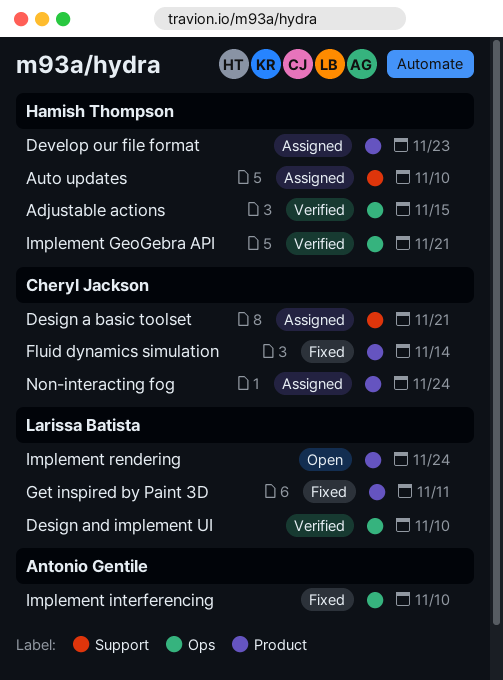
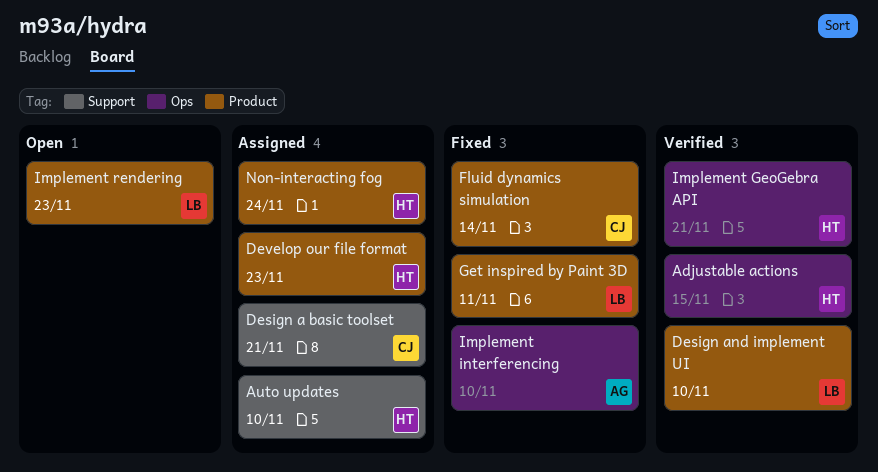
Design and implement UI, label: Ops -> Product
Implement rendering, due: Nov 24 -> Nov 23
Non-interacting fog, owner: Cheryl Jackson -> Hamish Thompson

